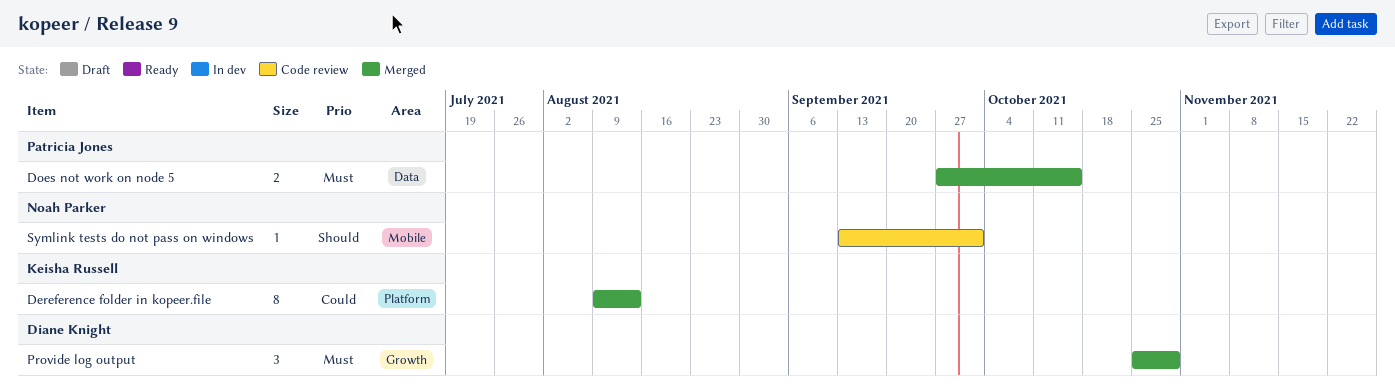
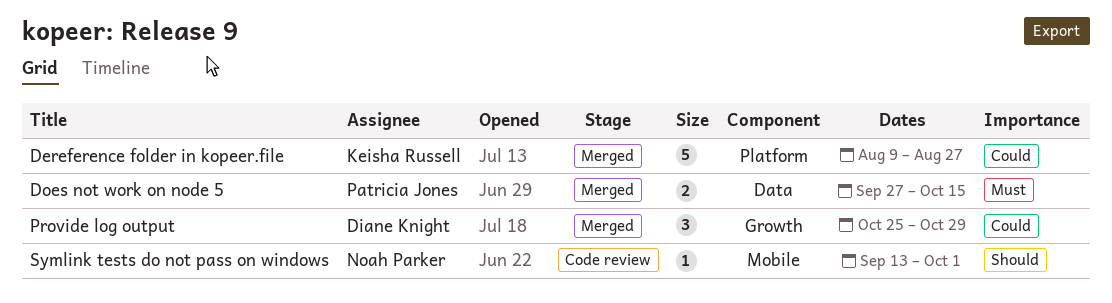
Dereference folder in kopeer.file, estimate: 8 -> 5
Dereference folder in kopeer.file, due: Aug 13 -> Aug 27
Provide log output, priority: Must -> Could

